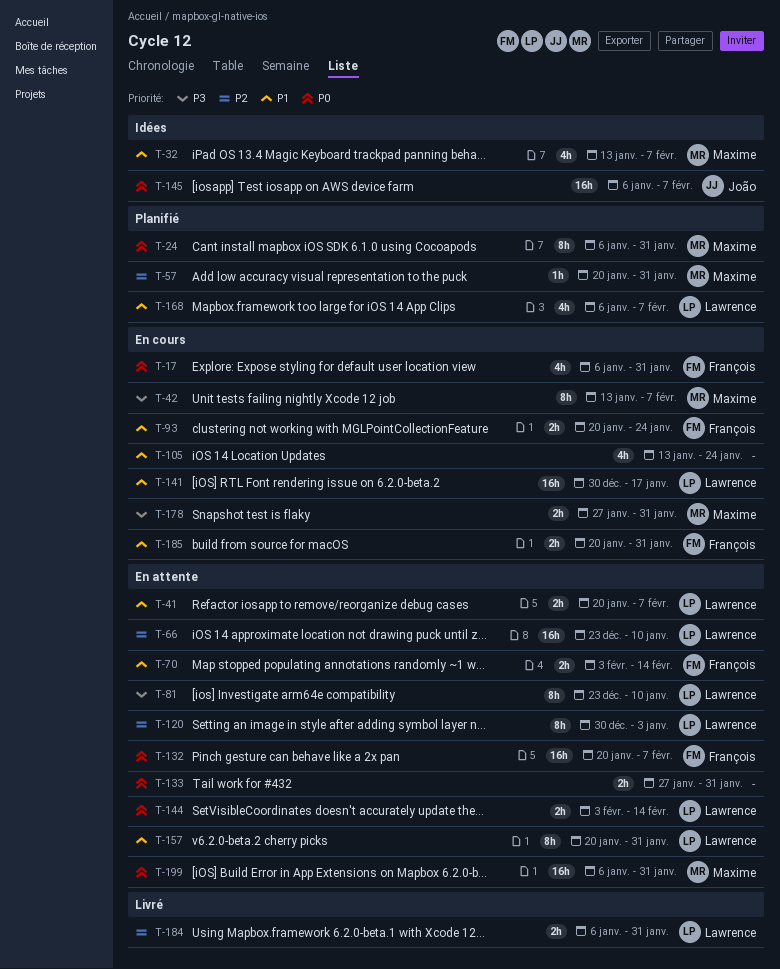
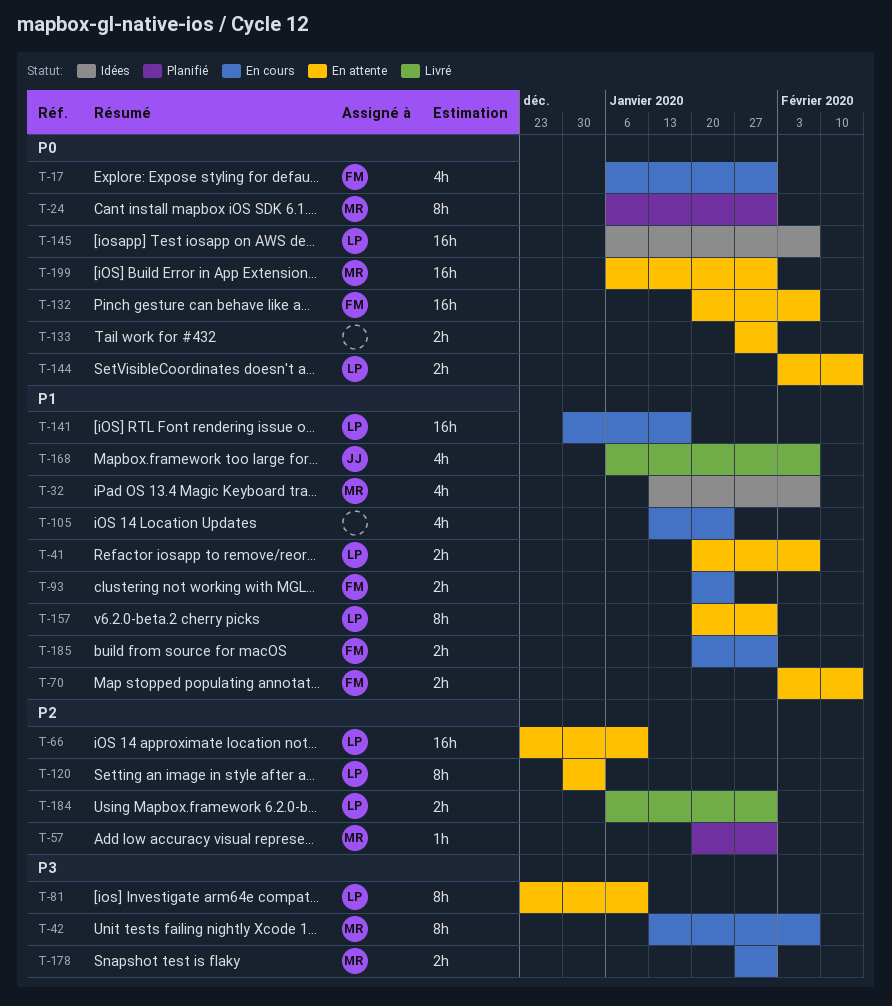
T-145, owner: João -> Lawrence
T-168, status: Planifié -> Livré
T-168, owner: Lawrence -> João

